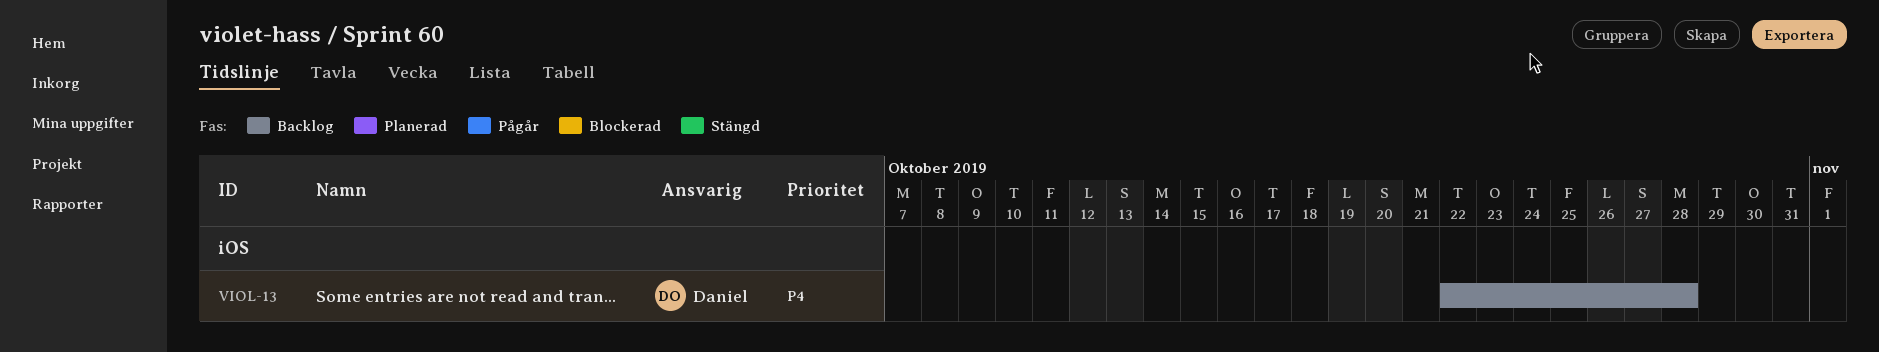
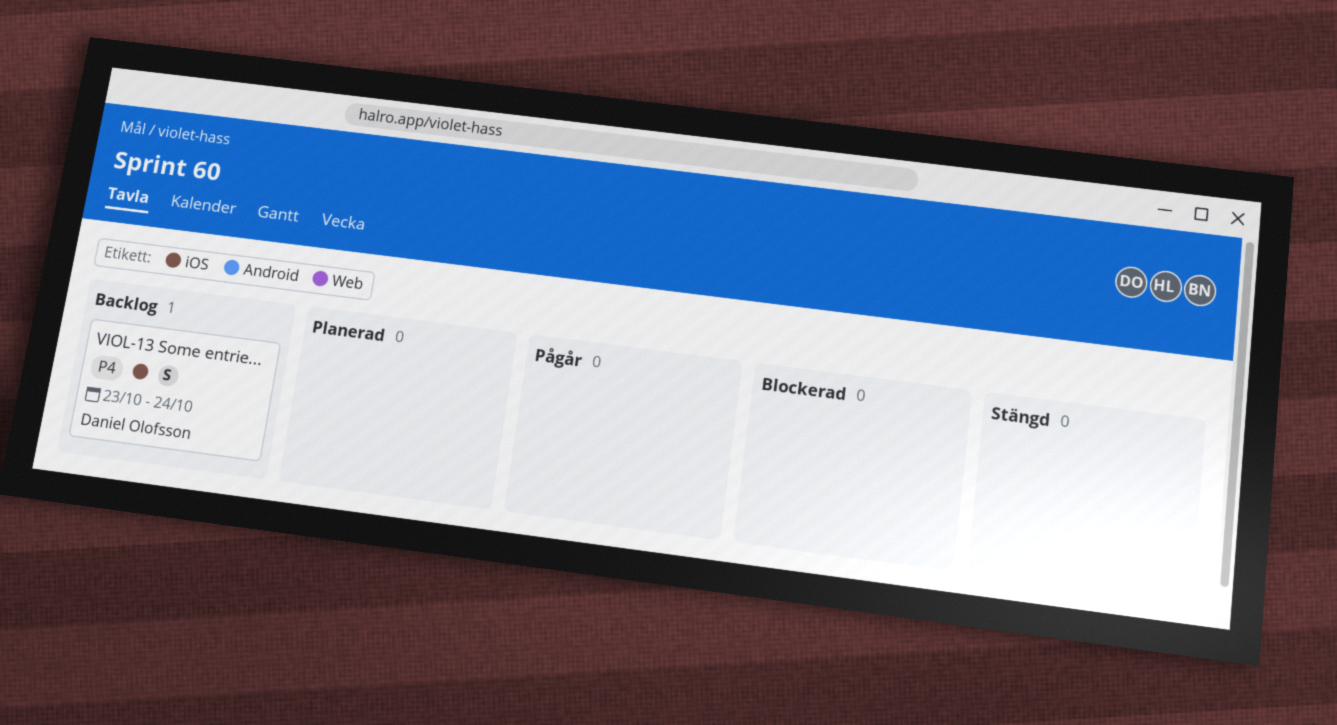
VIOL-13, start: Oct 22 -> Oct 23
VIOL-13, due: Oct 28 -> Oct 24

